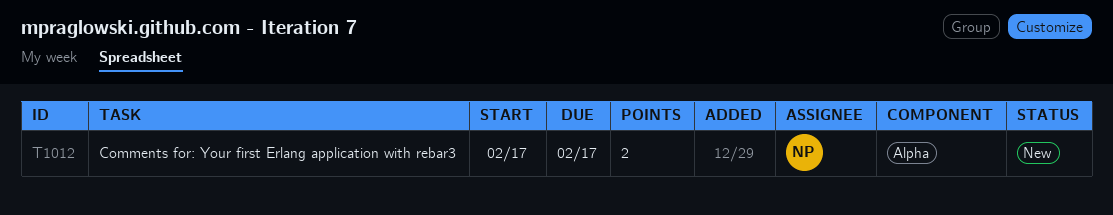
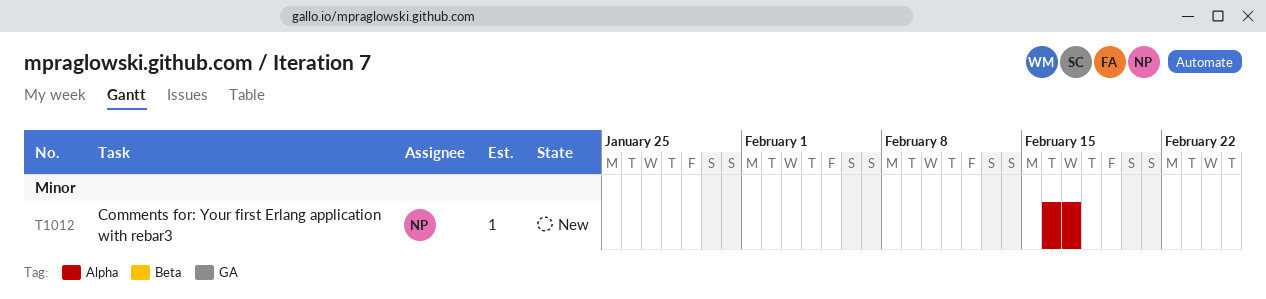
T1012, estimate: 2 -> 1
T1012, start: Feb 17 -> Feb 16

